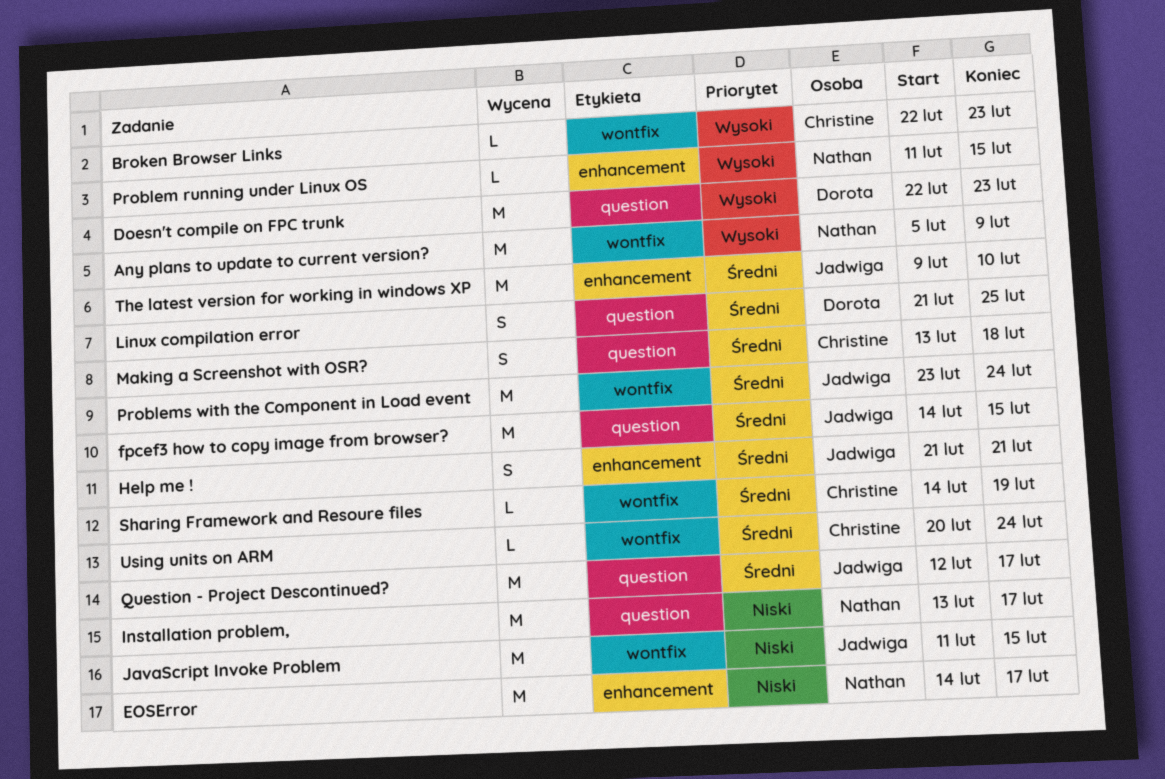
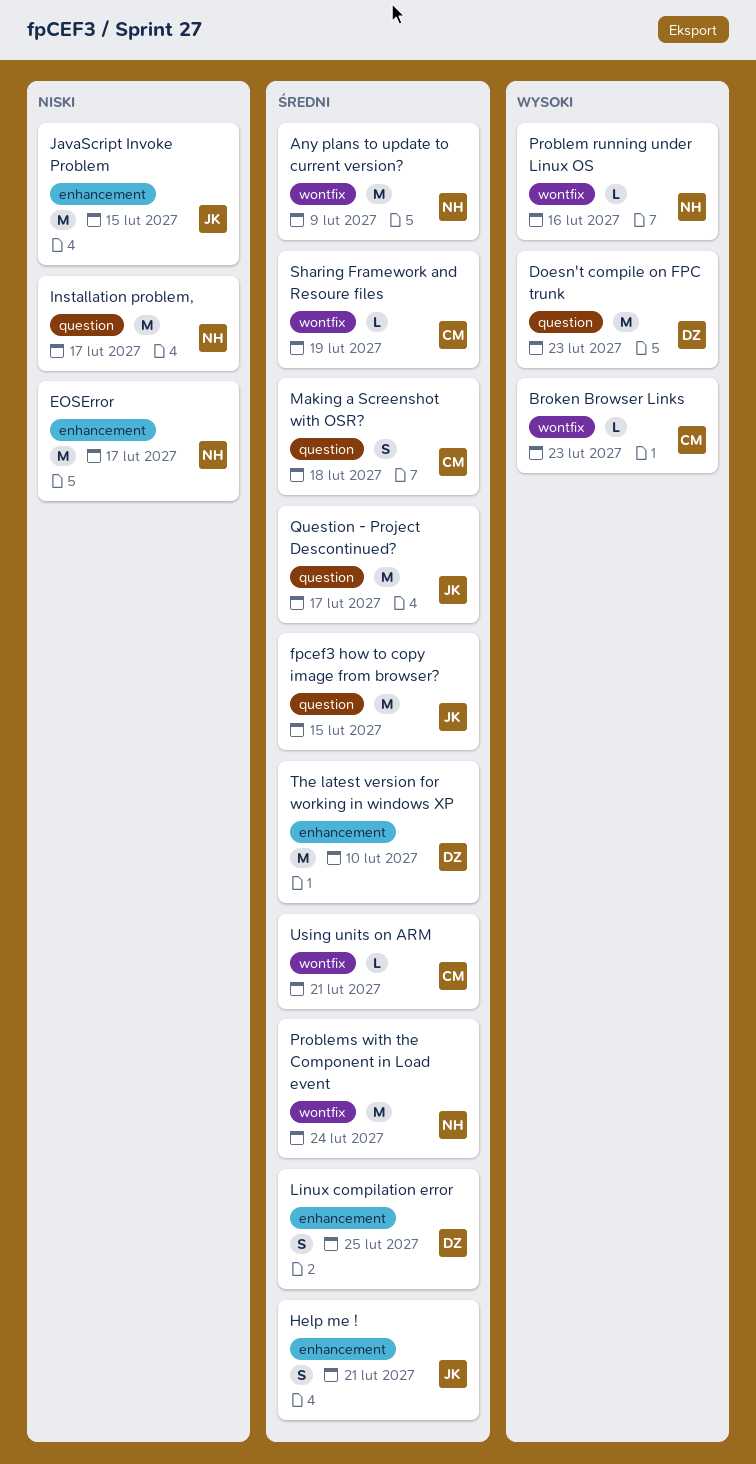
Any plans to update to current version?, priority: Wysoki -> Średni
JavaScript Invoke Problem, label: wontfix -> enhancement
Linux compilation error, label: question -> enhancement
Problem running under Linux OS, label: enhancement -> wontfix
Problem running under Linux OS, due: Feb 15 -> Feb 16
Problems with the Component in Load event, owner: Jadwiga -> Nathan
The latest version for working in windows XP, owner: Jadwiga -> Dorota
Using units on ARM, due: Feb 24 -> Feb 21

